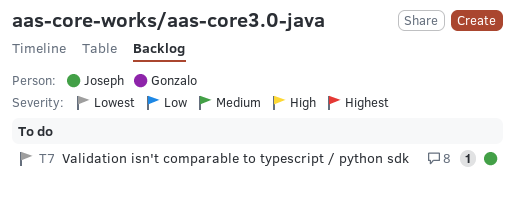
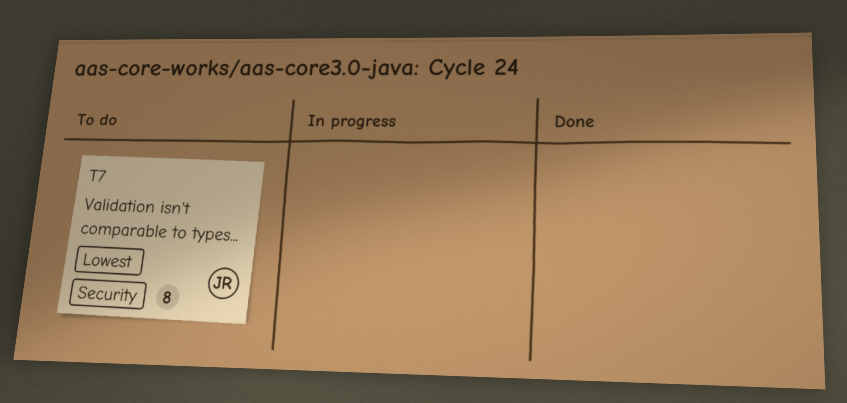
T7, estimate: 1 -> 8

